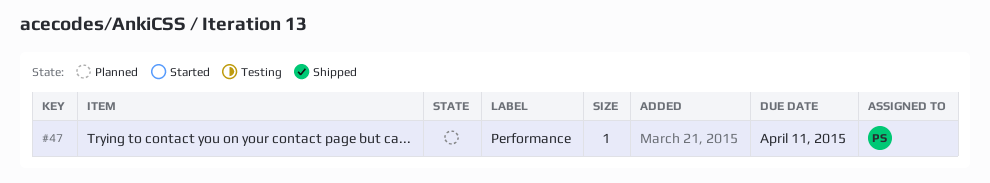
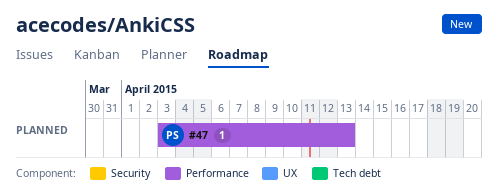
#47, due: Apr 11 -> Apr 13

